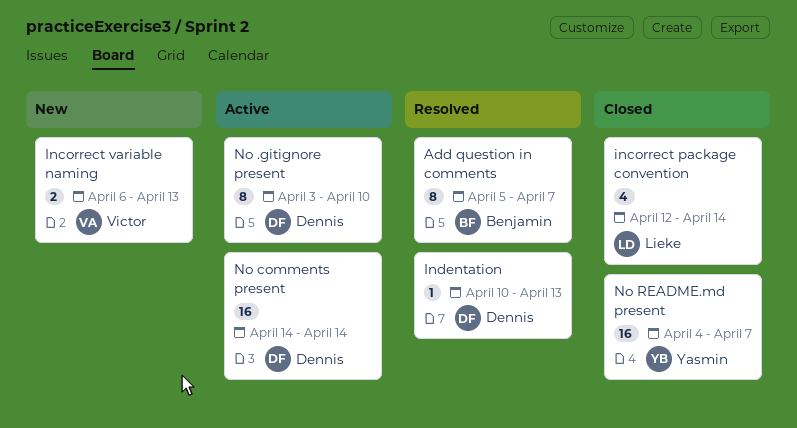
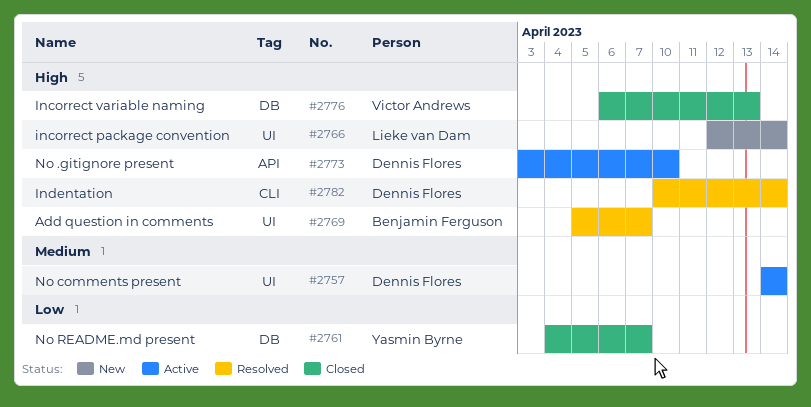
incorrect package convention, status: Closed -> New
Incorrect variable naming, status: New -> Closed
Indentation, due: Apr 13 -> Apr 14

